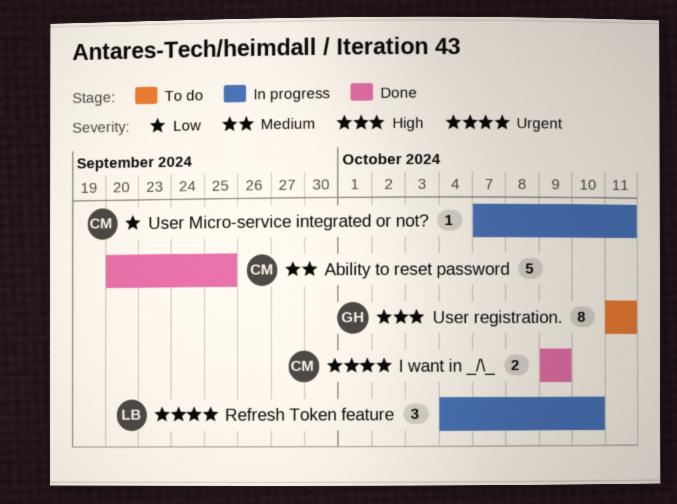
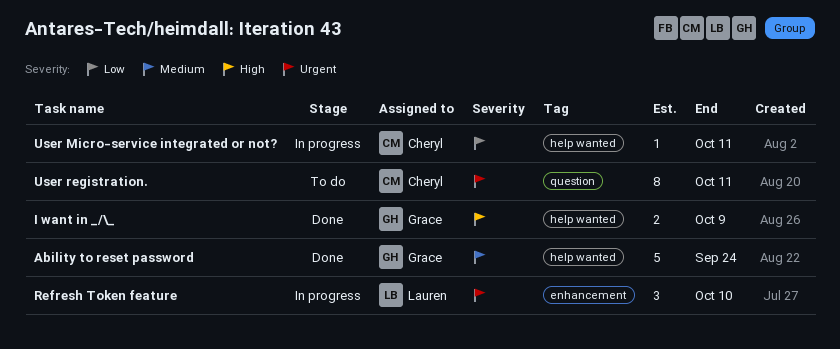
Ability to reset password, owner: Cheryl -> Grace
Ability to reset password, due: Sep 25 -> Sep 24
I want in _/\_, owner: Cheryl -> Grace
I want in _/\_, priority: Urgent -> High
User registration., owner: Grace -> Cheryl
User registration., priority: High -> Urgent

